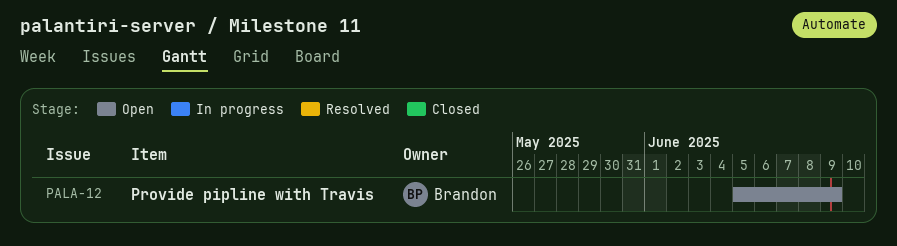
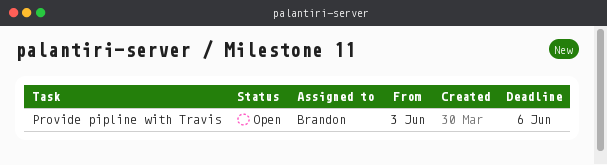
Provide pipline with Travis, start: Jun 5 -> Jun 3
Provide pipline with Travis, due: Jun 9 -> Jun 6

